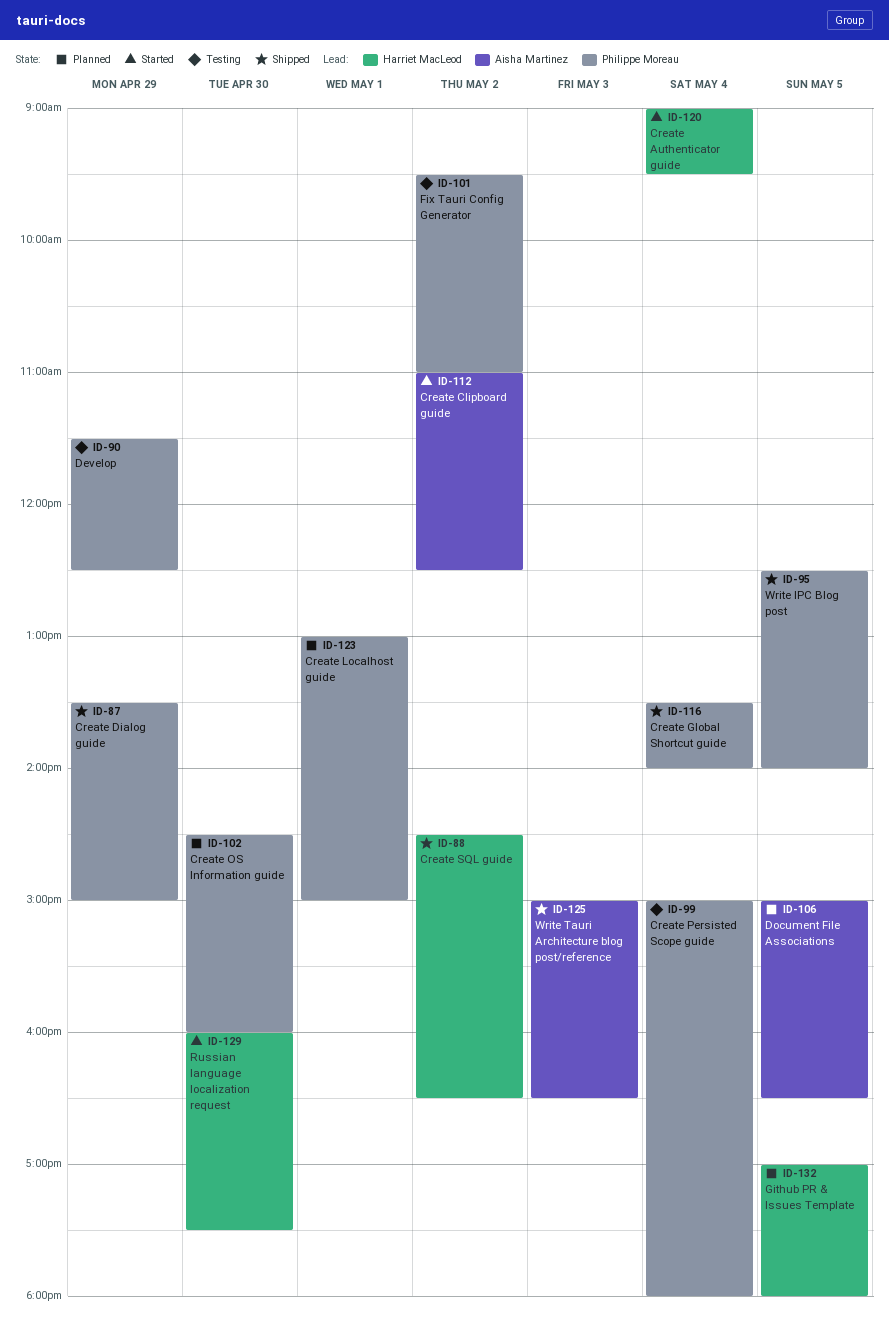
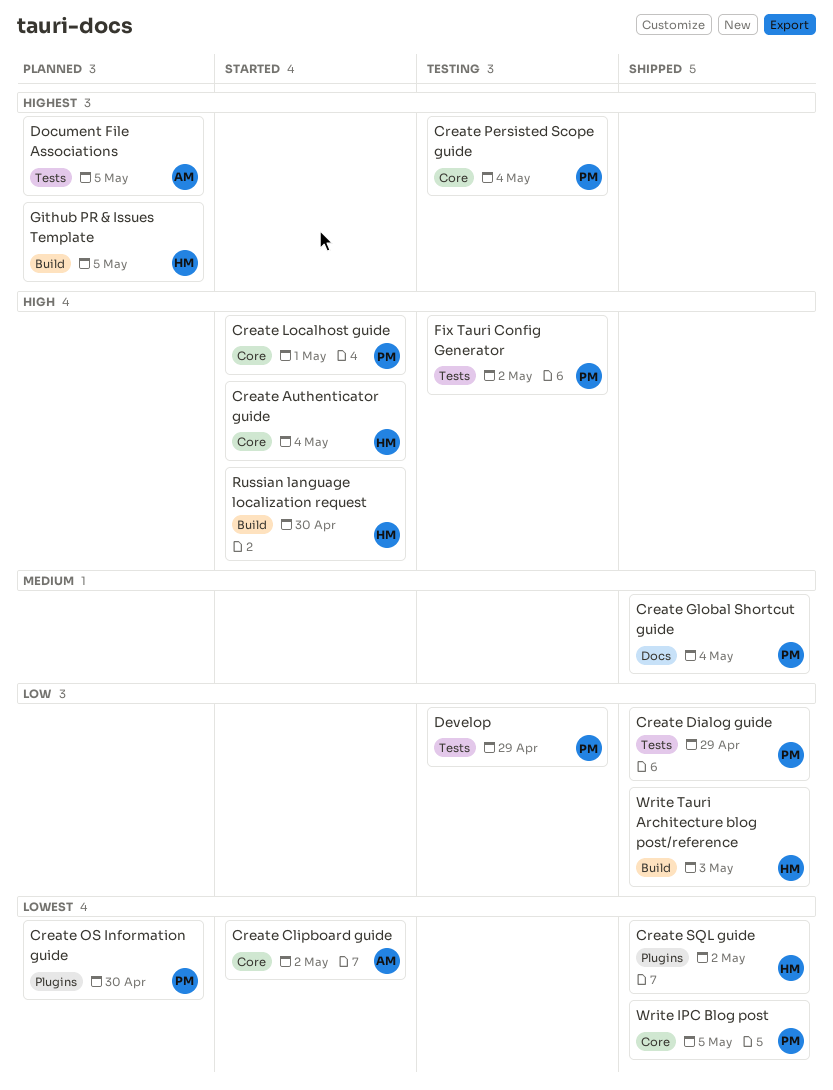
Create Localhost guide, status: Planned -> Started
Write Tauri Architecture blog post/reference, owner: Aisha Martinez -> Harriet MacLeod

